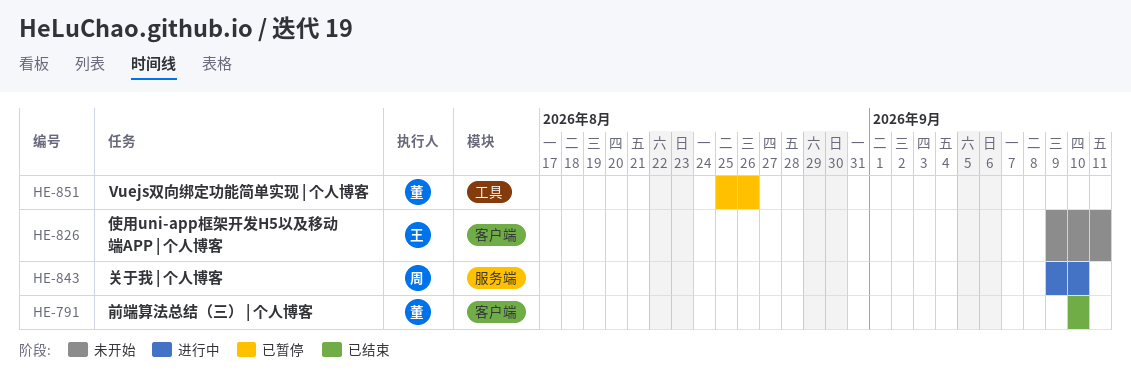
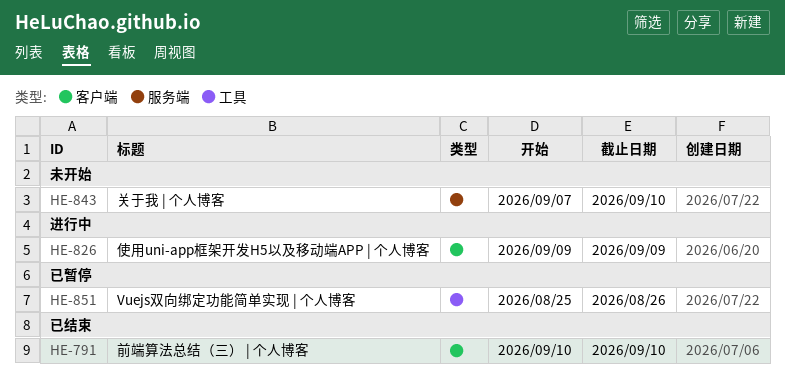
HE-826, status: 未开始 -> 进行中
HE-826, due: Sep 11 -> Sep 9
HE-843, status: 进行中 -> 未开始
HE-843, start: Sep 9 -> Sep 7

